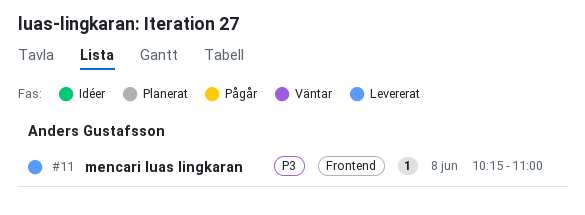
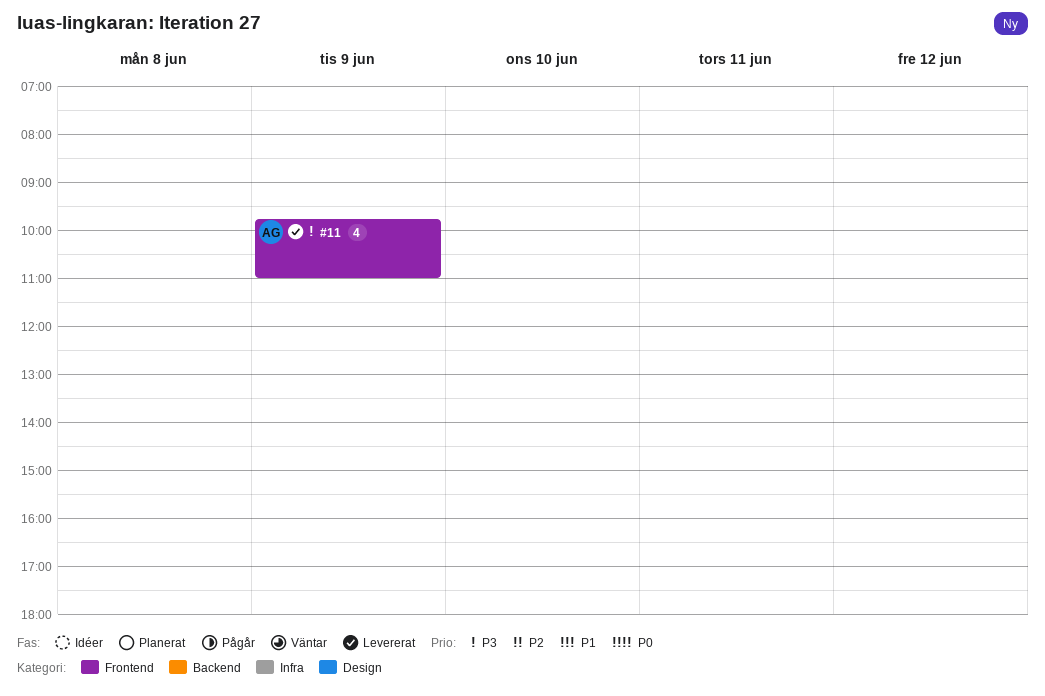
#11, estimate: 1 -> 4
#11, day: Jun 8 -> Jun 9
#11, begins: 10:15 -> 09:45

